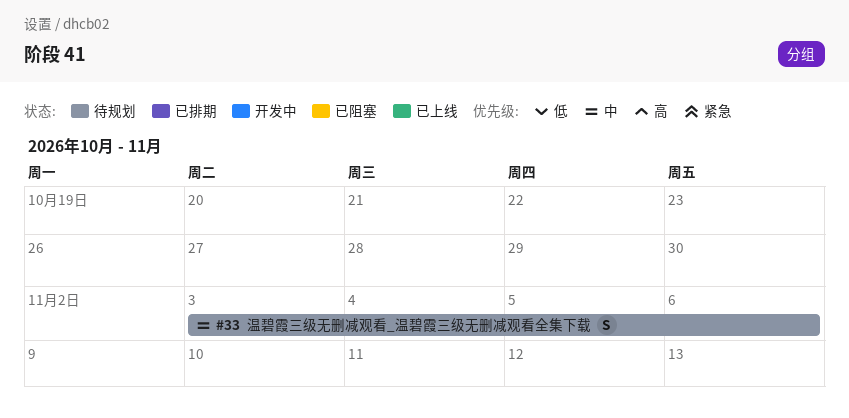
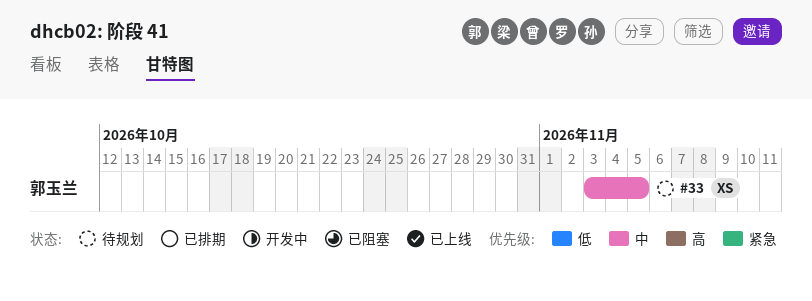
#33, estimate: S -> XS
#33, due: Nov 6 -> Nov 5

